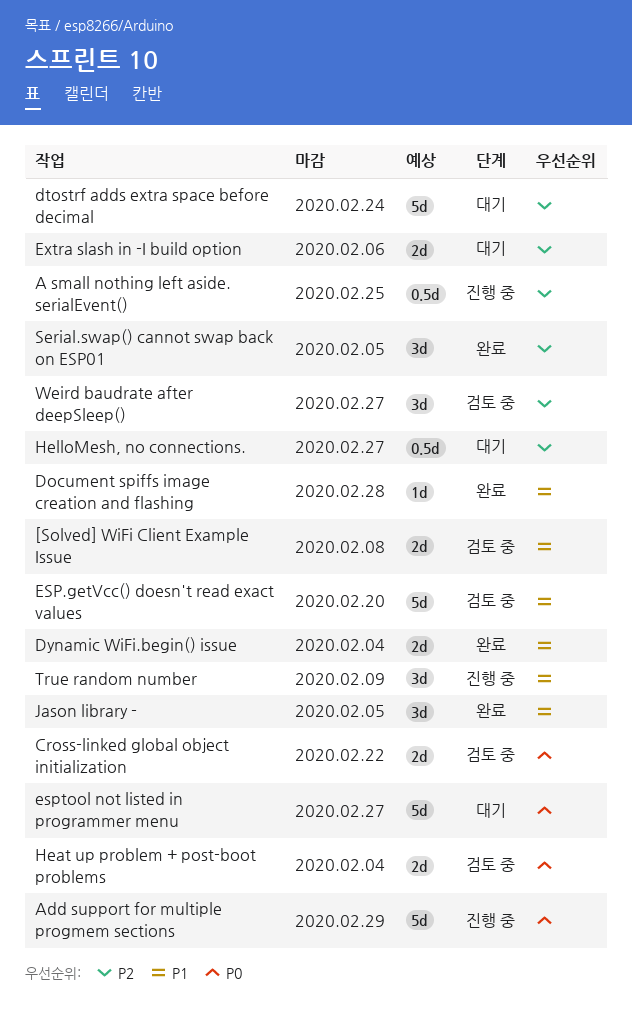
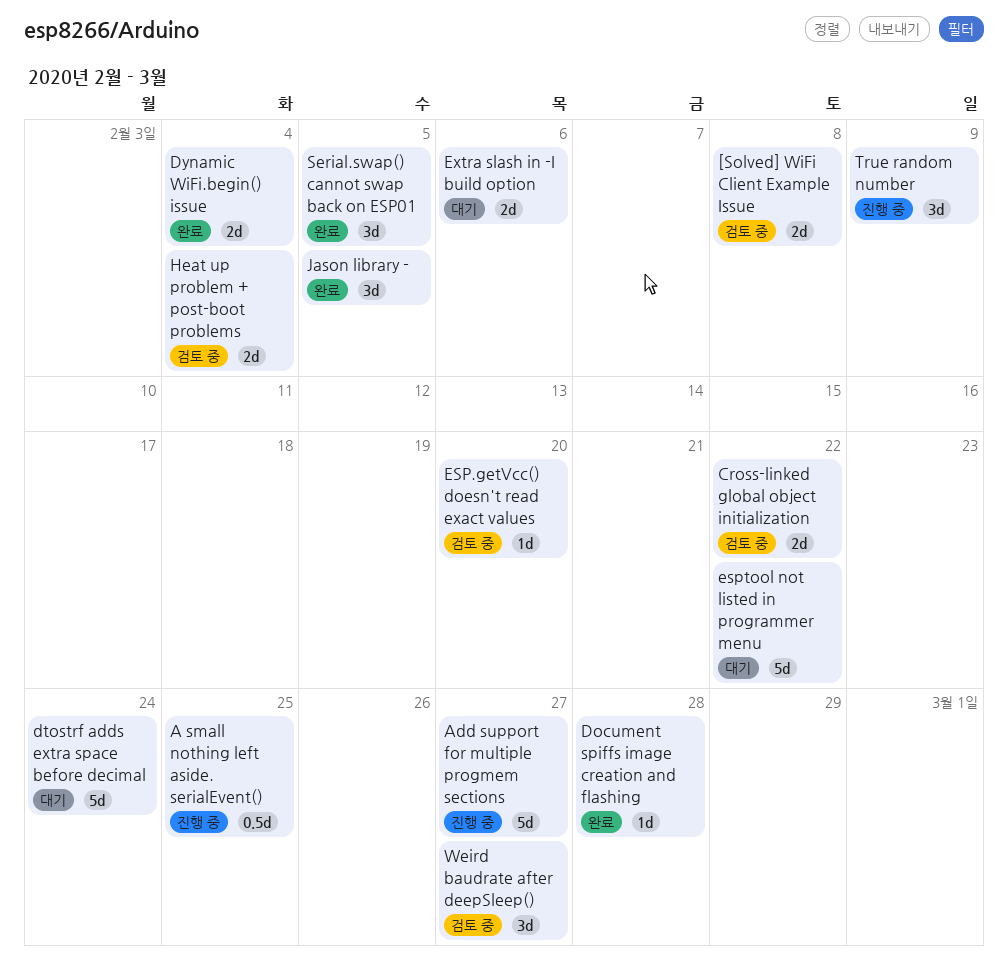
Add support for multiple progmem sections, due: Feb 29 -> Feb 27
ESP.getVcc() doesn't read exact values, estimate: 5d -> 1d
esptool not listed in programmer menu, due: Feb 27 -> Feb 22
HelloMesh, no connections.: present -> none

